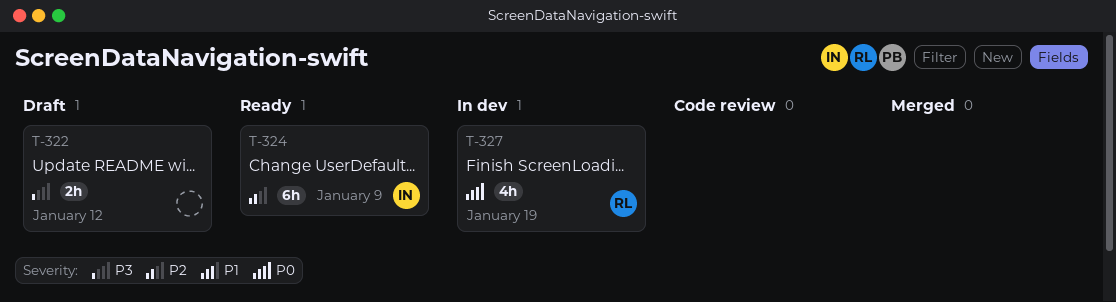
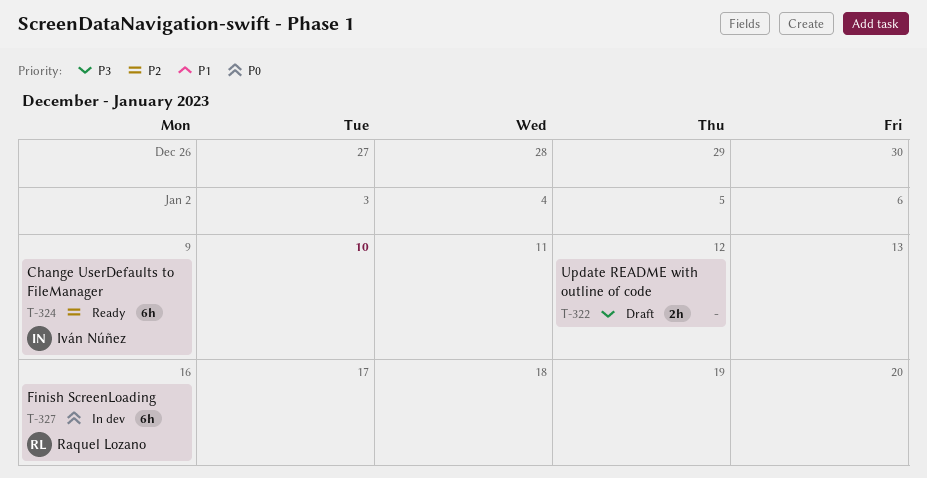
T-327, estimate: 4h -> 6h
T-327, due: Jan 19 -> Jan 16

